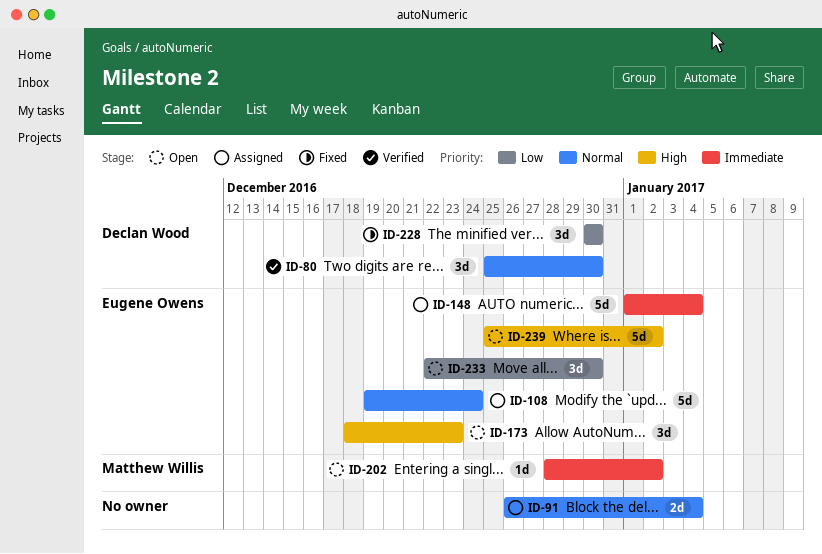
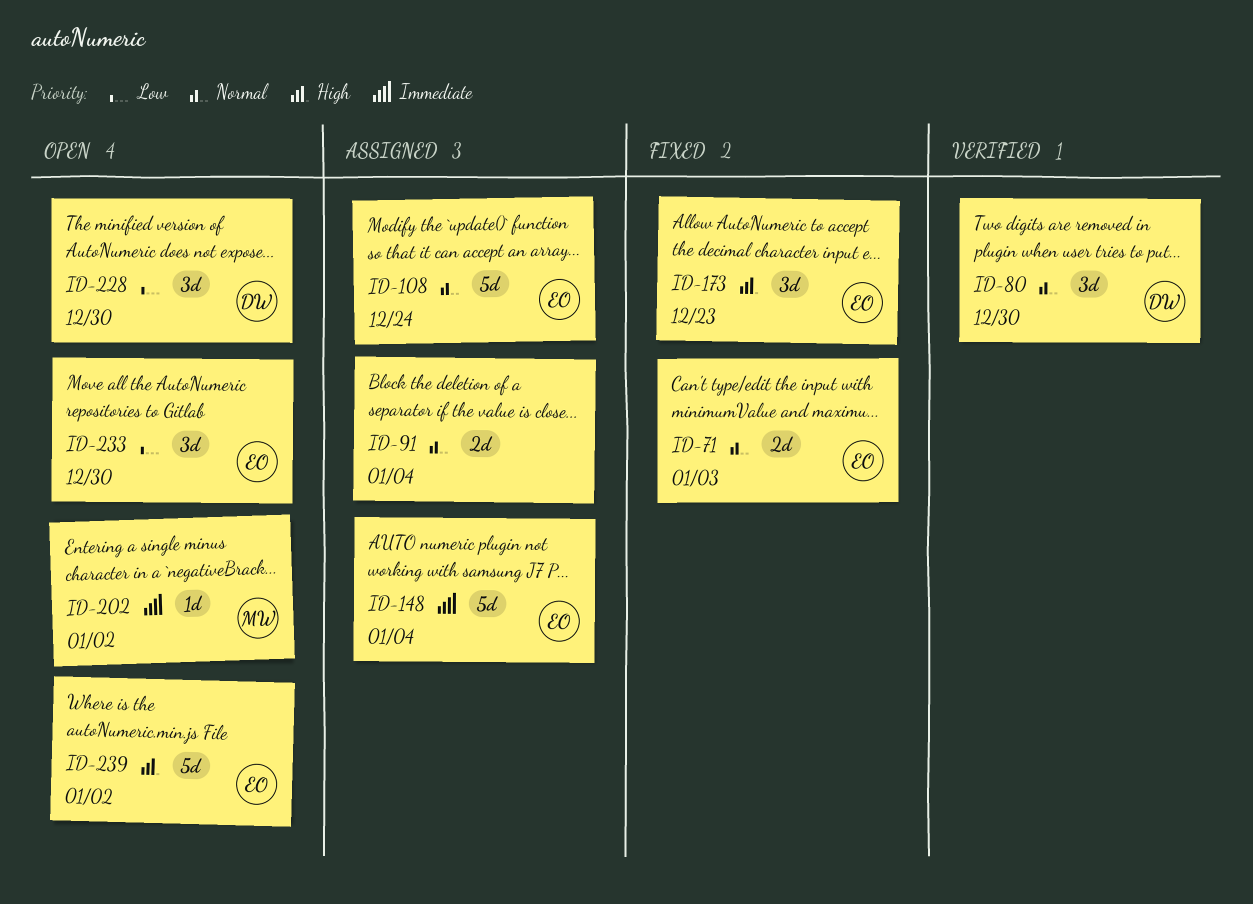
ID-71: none -> present
ID-173, status: Open -> Fixed
ID-228, status: Fixed -> Open

